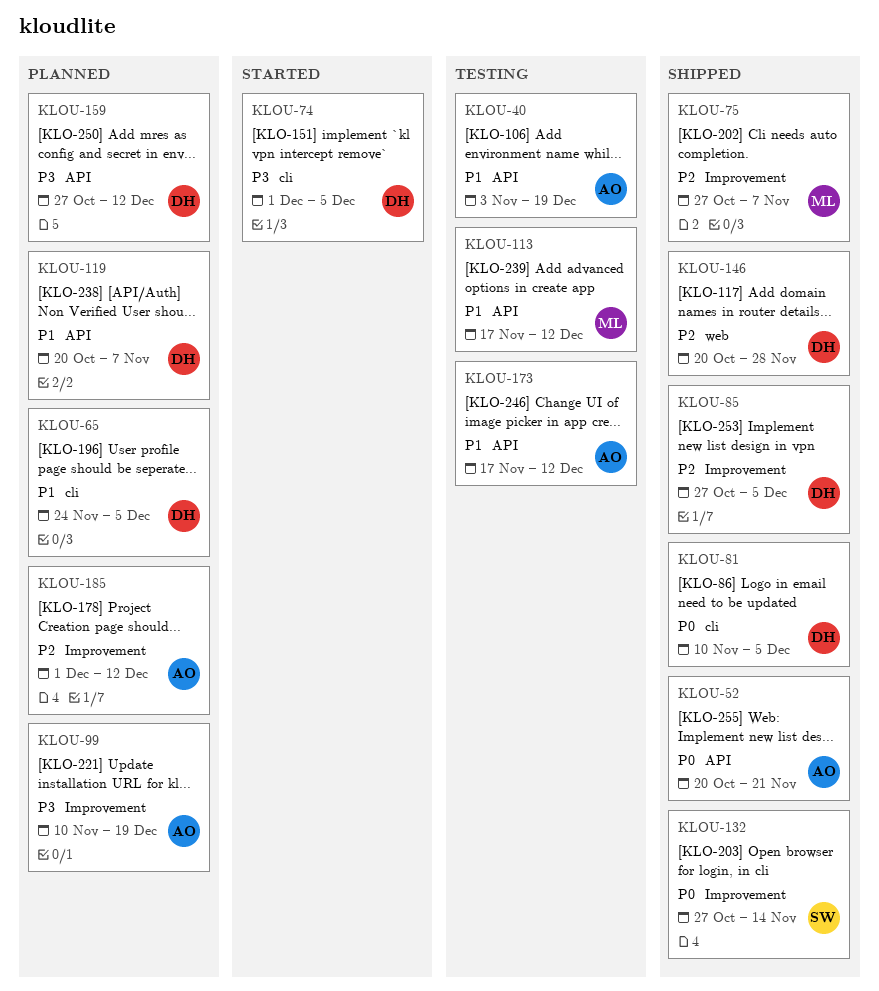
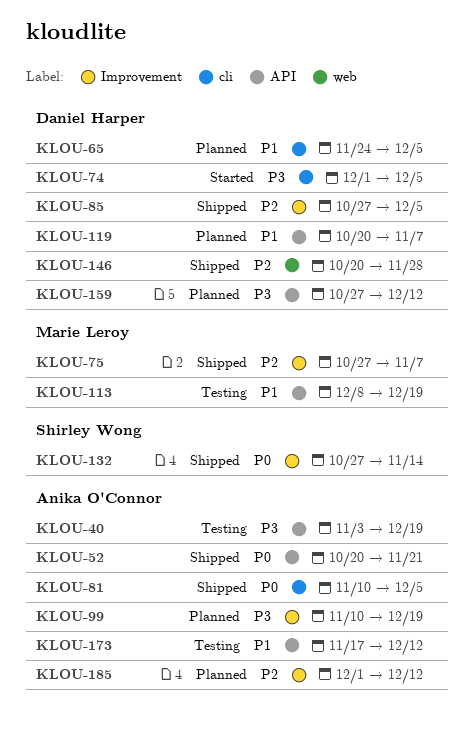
KLOU-40, priority: P1 -> P3
KLOU-81, owner: Daniel Harper -> Anika O'Connor
KLOU-113, start: Nov 17 -> Dec 8
KLOU-113, due: Dec 12 -> Dec 19

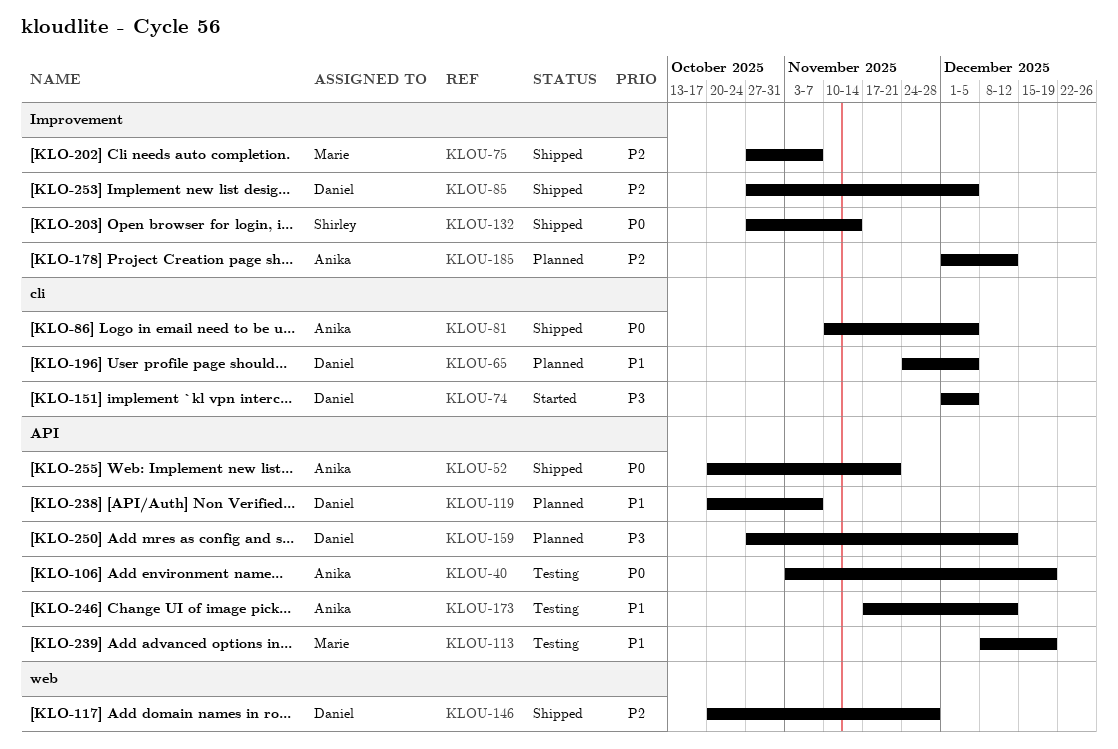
KLOU-40, priority: P3 -> P0
KLOU-99: present -> none

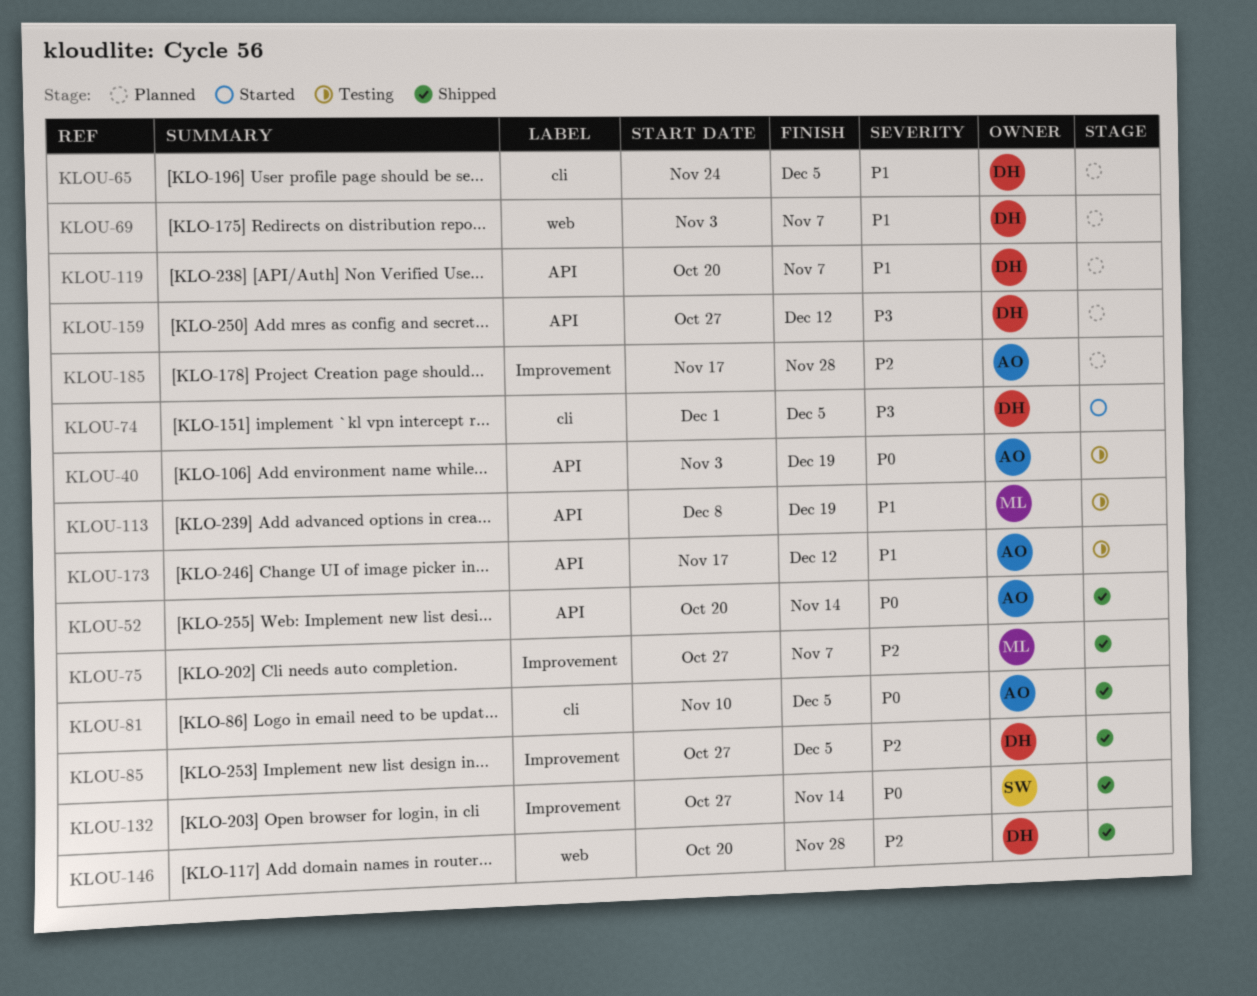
KLOU-52, due: Nov 21 -> Nov 14
KLOU-69: none -> present
KLOU-185, start: Dec 1 -> Nov 17
KLOU-185, due: Dec 12 -> Nov 28

